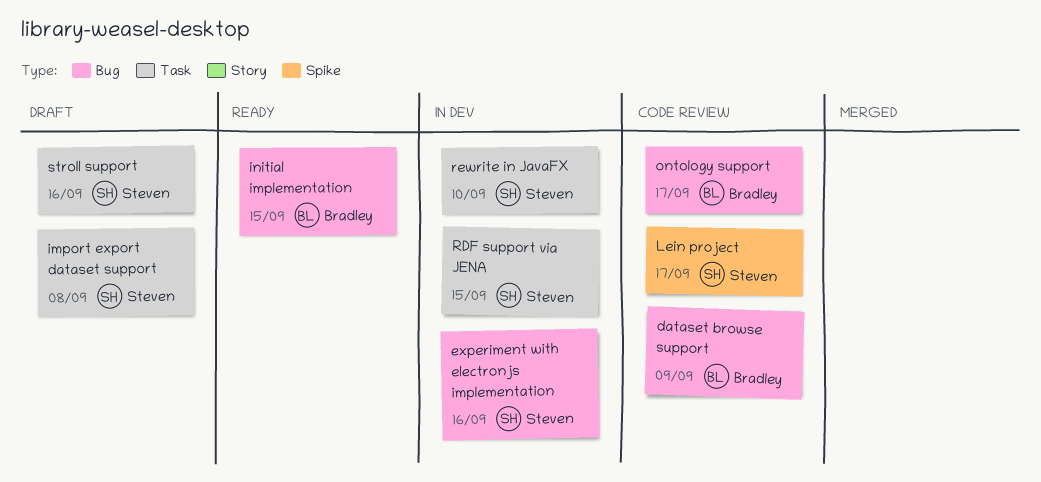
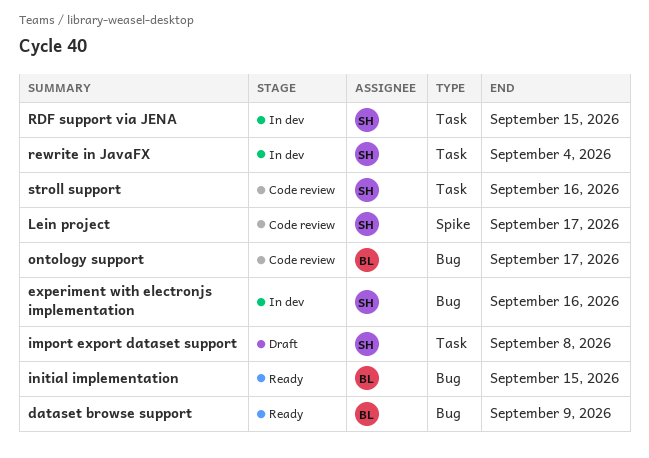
dataset browse support, status: Code review -> Ready
rewrite in JavaFX, due: Sep 10 -> Sep 4
stroll support, status: Draft -> Code review

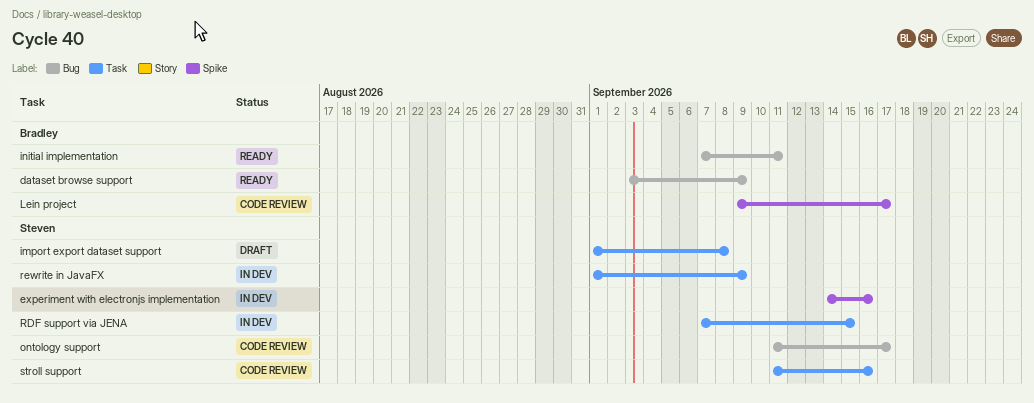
experiment with electronjs implementation, label: Bug -> Spike
initial implementation, due: Sep 15 -> Sep 11
Lein project, owner: Steven -> Bradley
ontology support, owner: Bradley -> Steven
rewrite in JavaFX, due: Sep 4 -> Sep 9

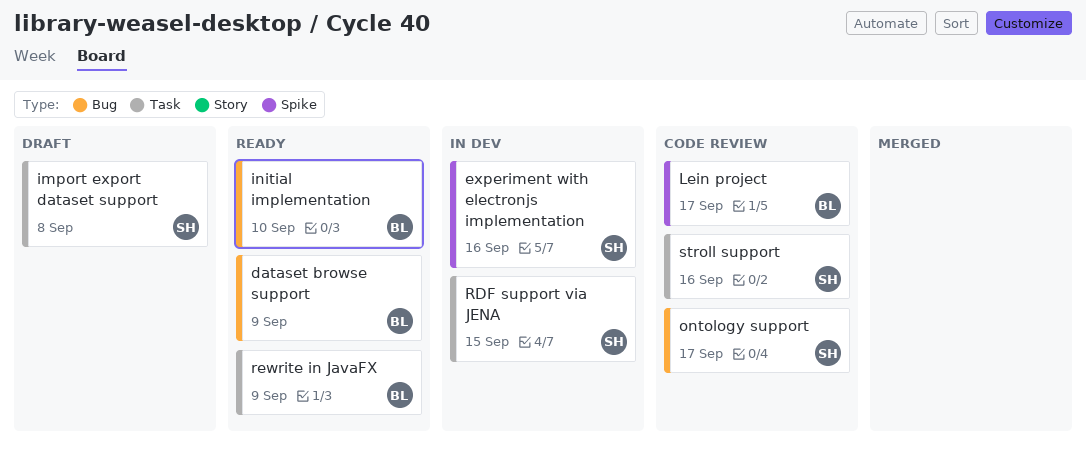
initial implementation, due: Sep 11 -> Sep 10
rewrite in JavaFX, status: In dev -> Ready
rewrite in JavaFX, owner: Steven -> Bradley

